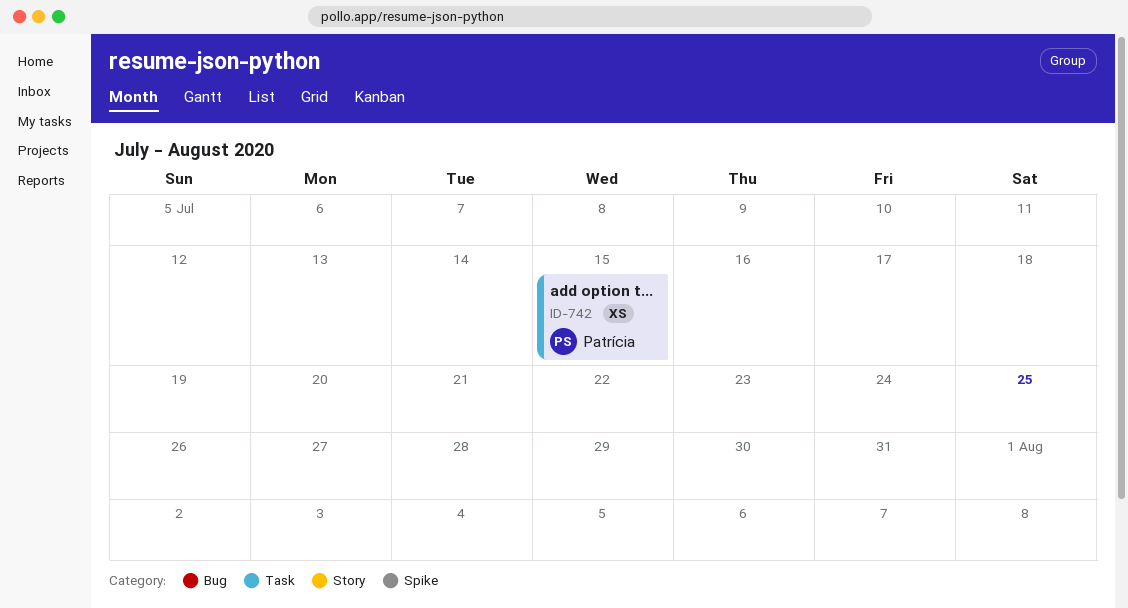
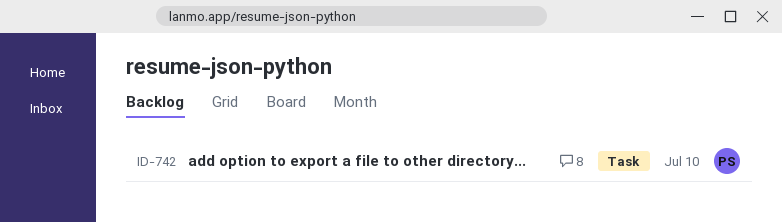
ID-742, due: Jul 15 -> Jul 10

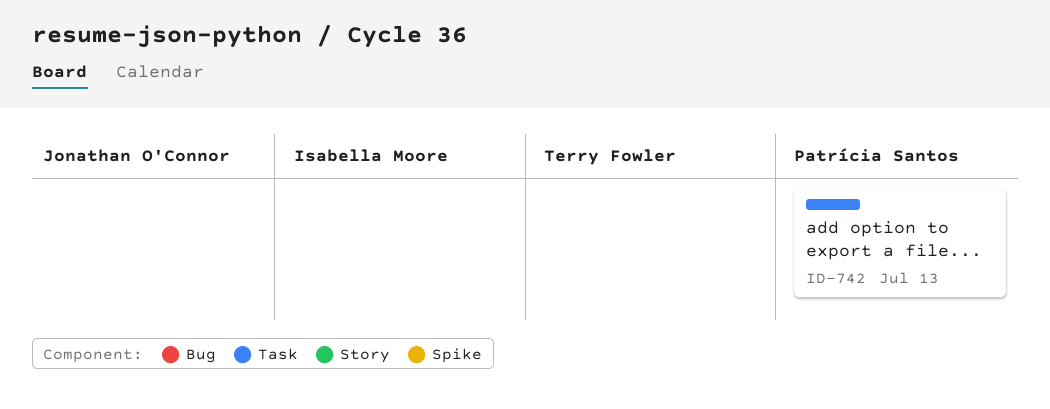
ID-742, due: Jul 10 -> Jul 13

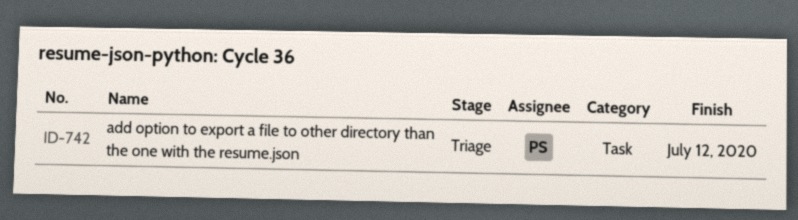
ID-742, due: Jul 13 -> Jul 12

